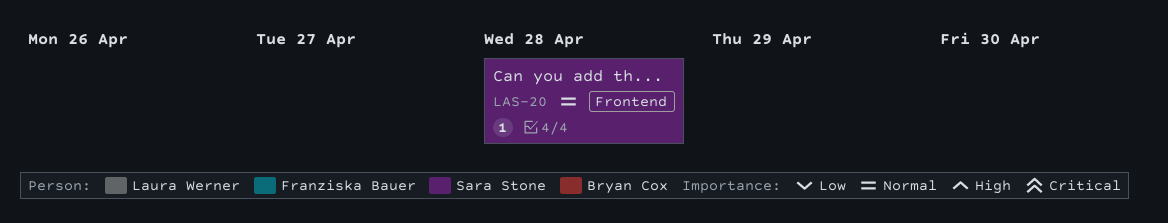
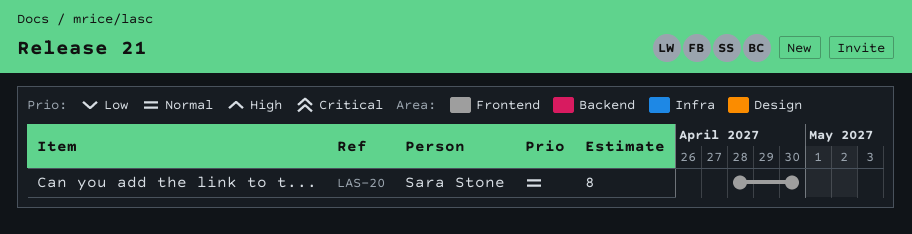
LAS-20, estimate: 1 -> 8
LAS-20, due: Apr 28 -> Apr 30

